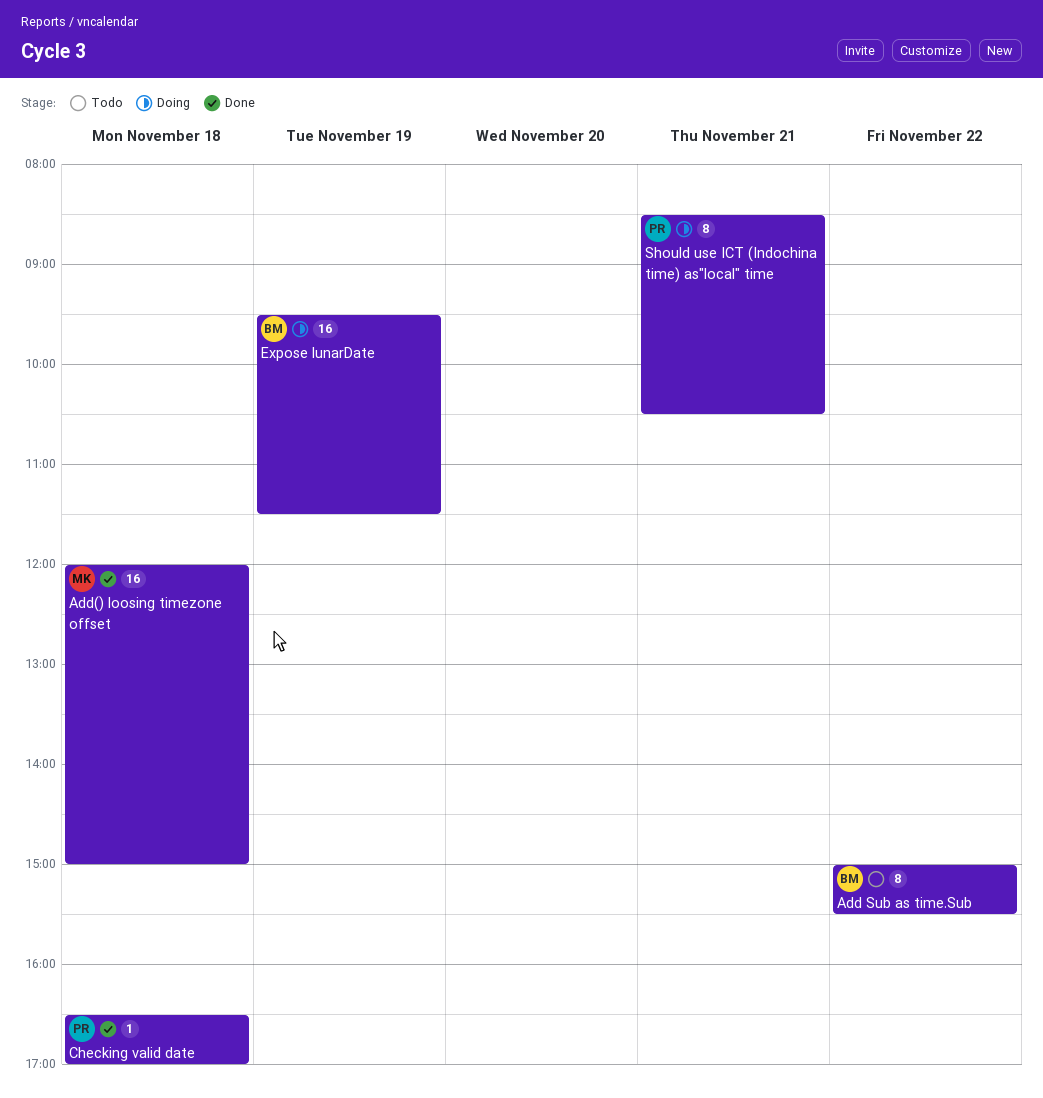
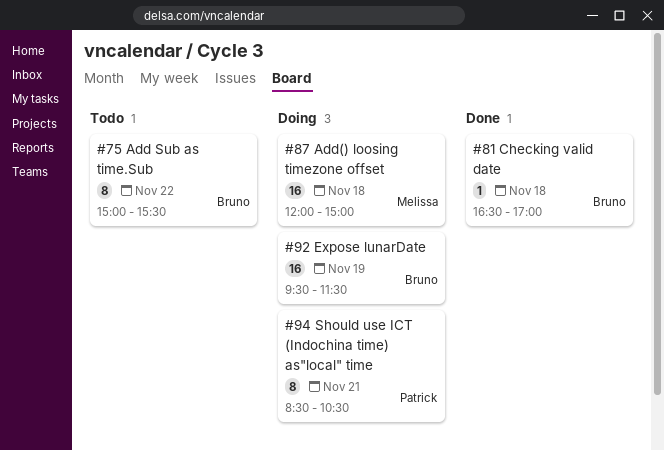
Add() loosing timezone offset, status: Done -> Doing
Checking valid date, owner: Patrick -> Bruno

